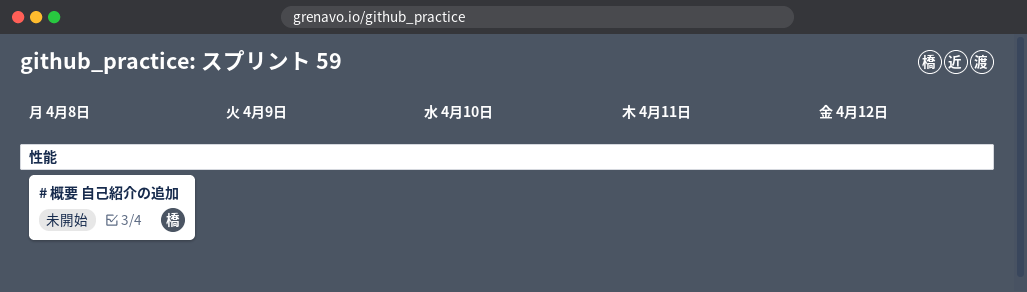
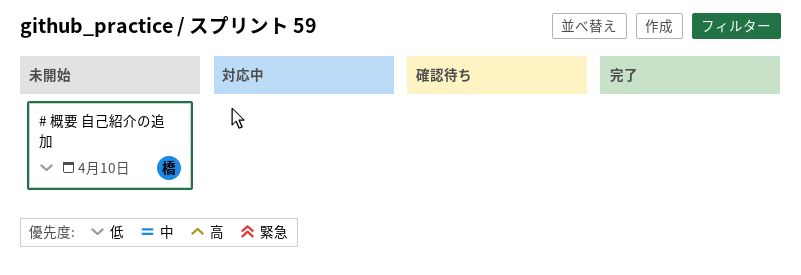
# 概要 自己紹介の追加, due: Apr 8 -> Apr 10

